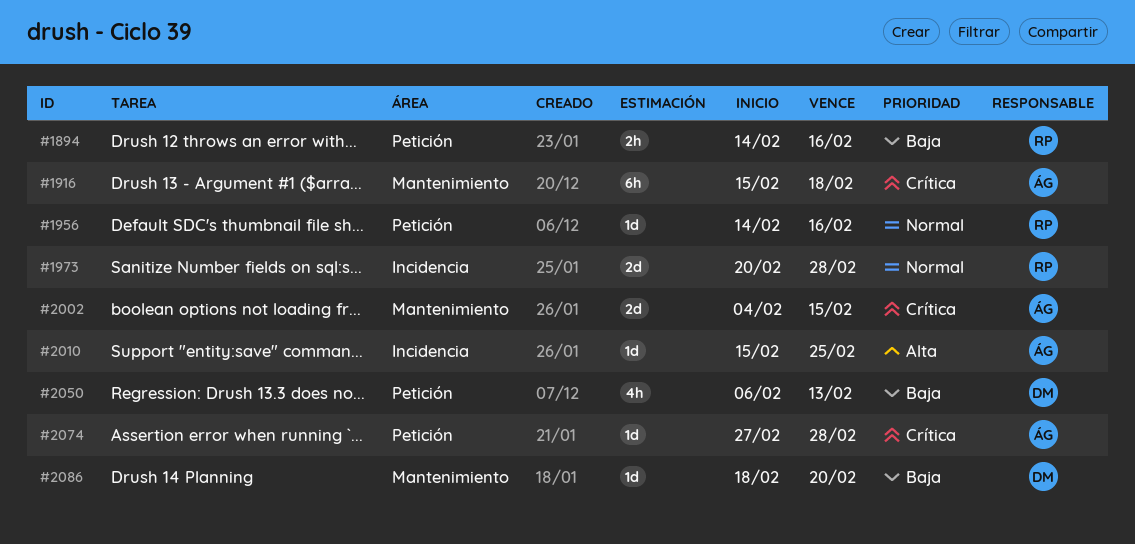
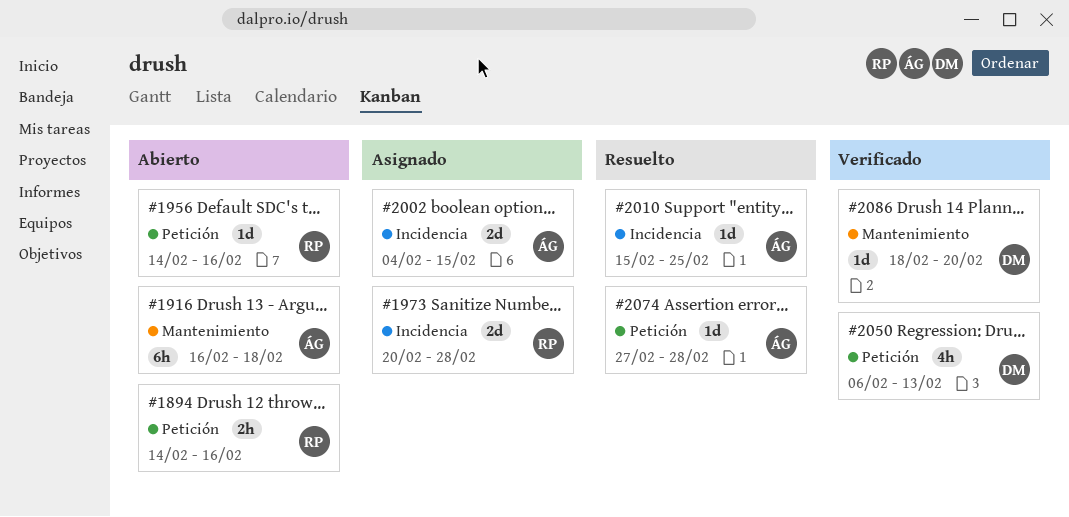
#1916, start: Feb 15 -> Feb 16
#2002, label: Mantenimiento -> Incidencia

